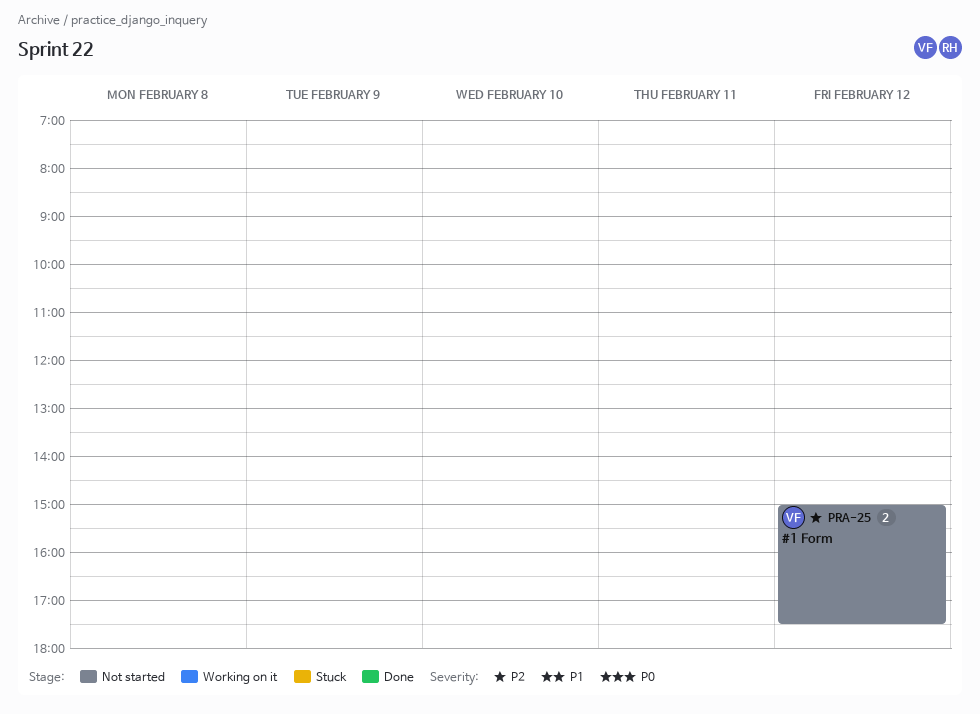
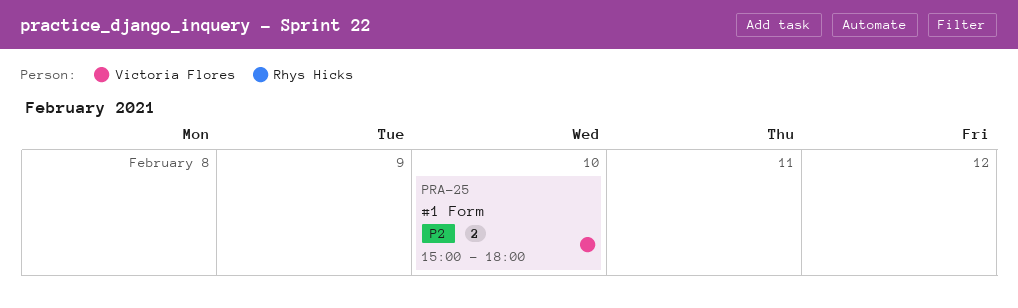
PRA-25, day: Feb 12 -> Feb 10
PRA-25, ends: 17:30 -> 18:00

